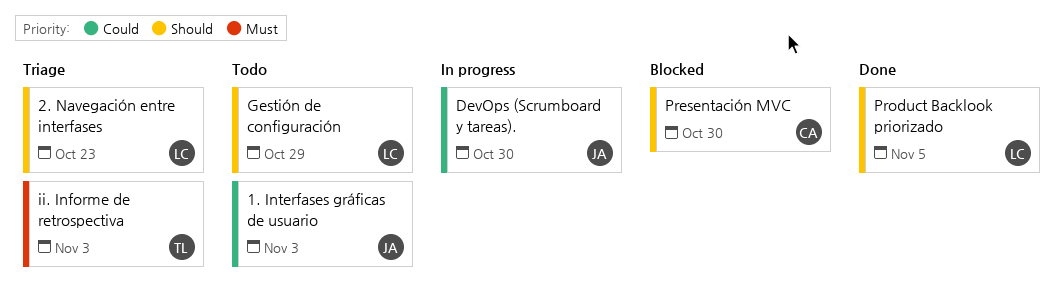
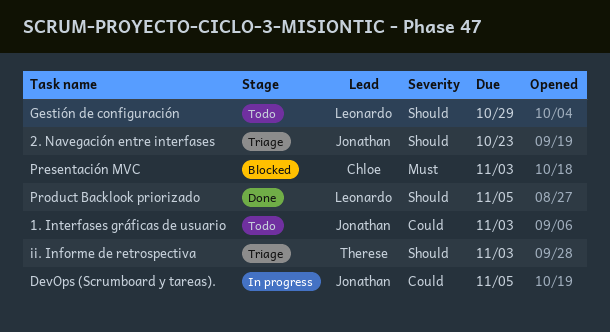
2. Navegación entre interfases, owner: Leonardo -> Jonathan
DevOps (Scrumboard y tareas)., due: Oct 30 -> Nov 5
ii. Informe de retrospectiva, priority: Must -> Should
Presentación MVC, priority: Should -> Must
Presentación MVC, due: Oct 30 -> Nov 3

